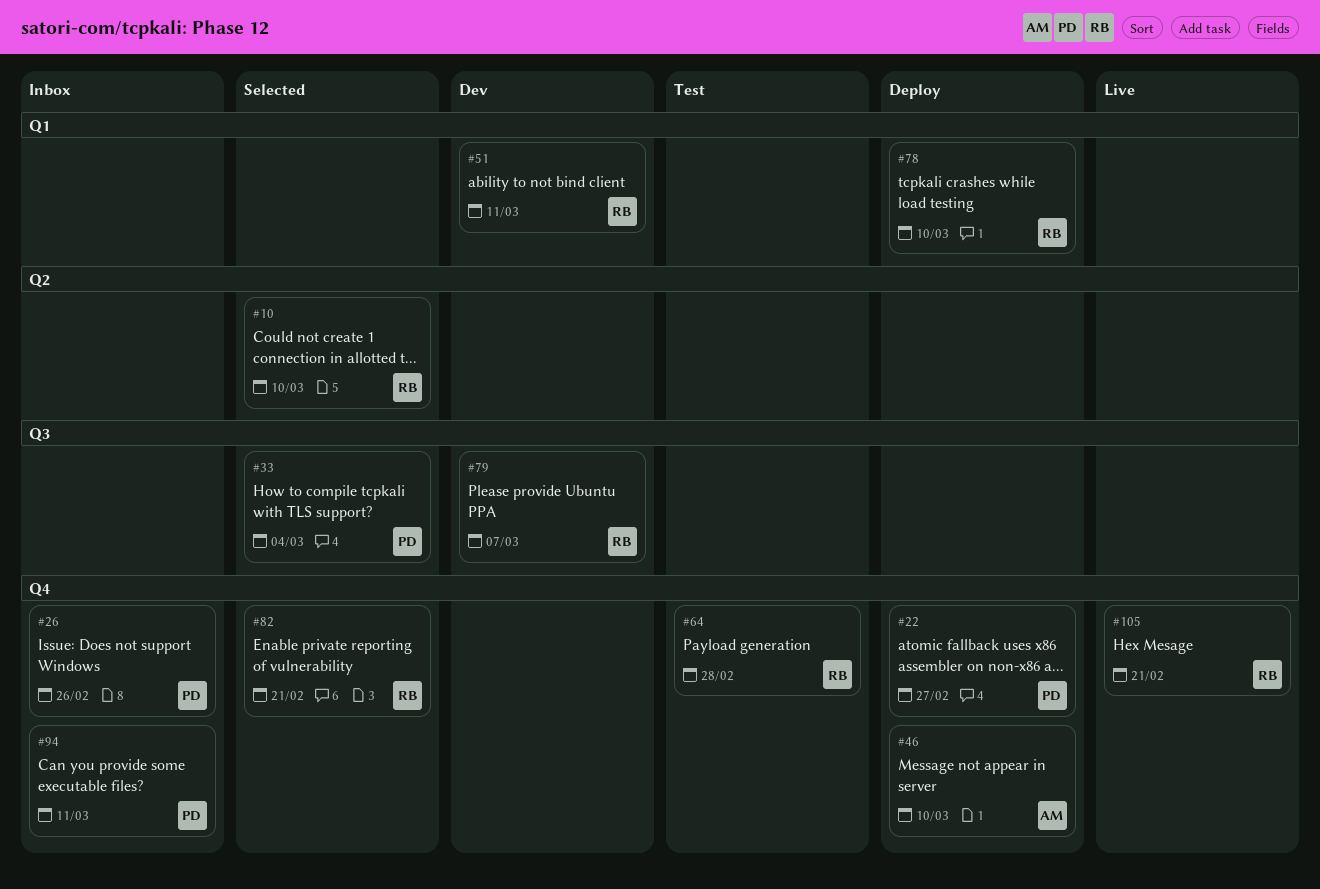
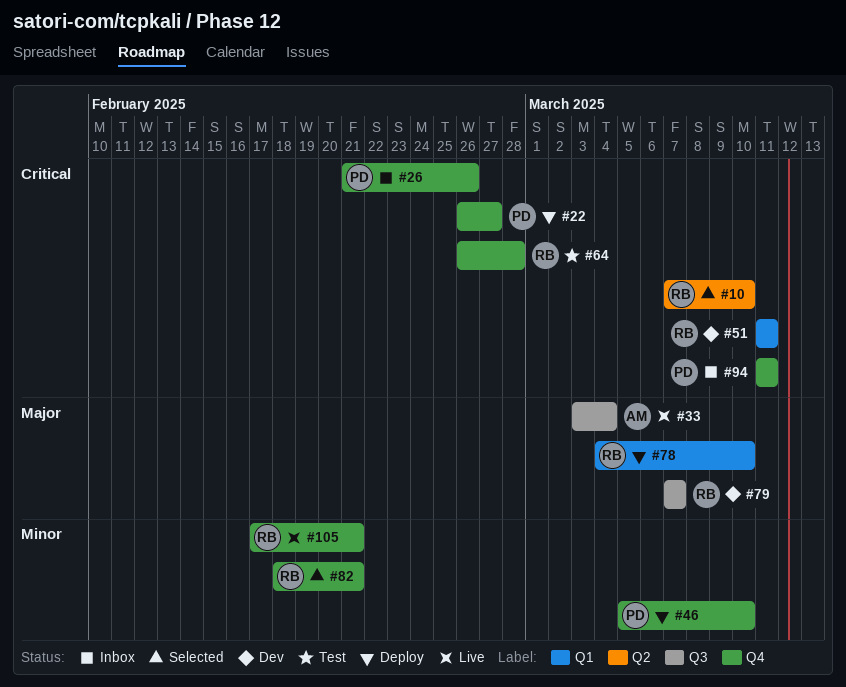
#33, status: Selected -> Live
#33, owner: PD -> AM
#46, owner: AM -> PD

